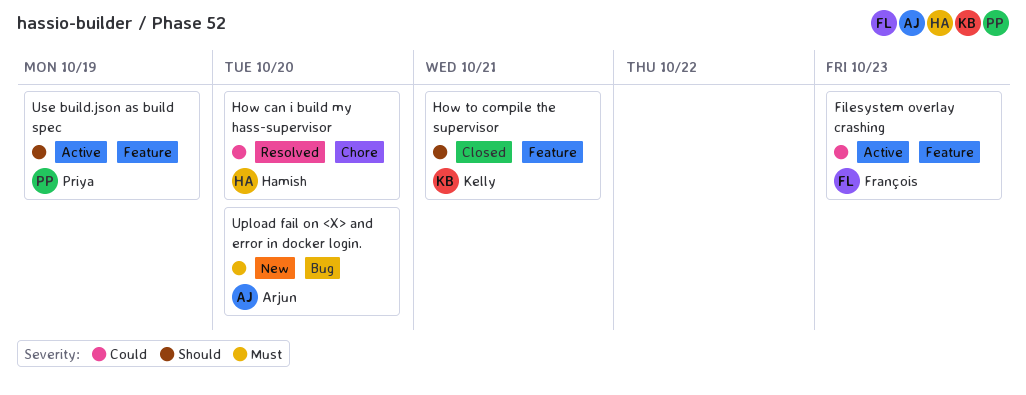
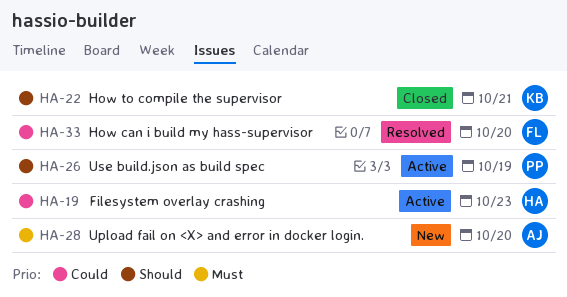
Filesystem overlay crashing, owner: François -> Hamish
How can i build my hass-supervisor, owner: Hamish -> François

